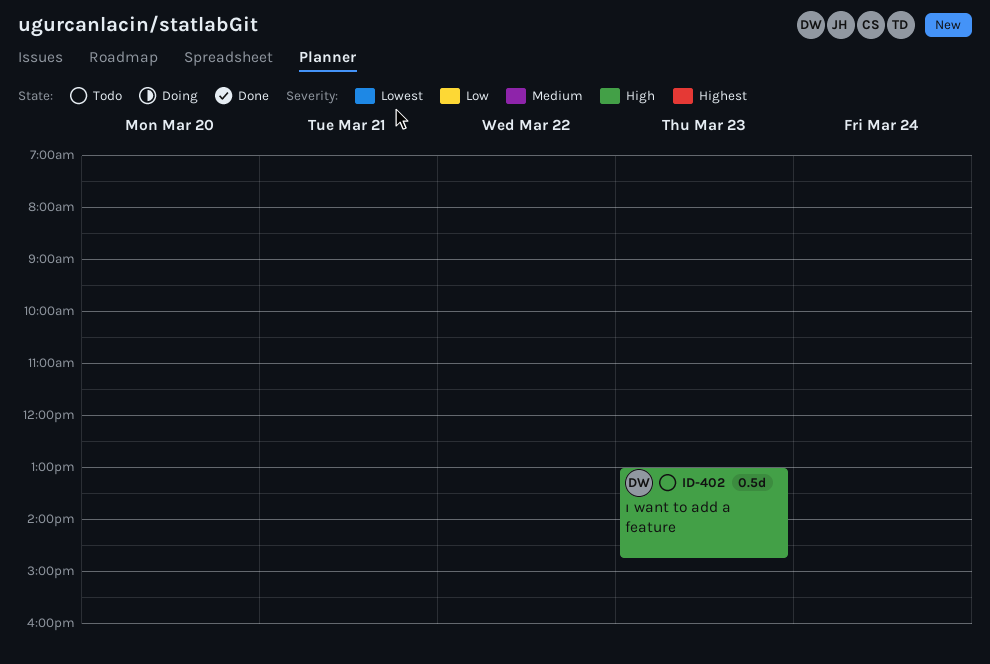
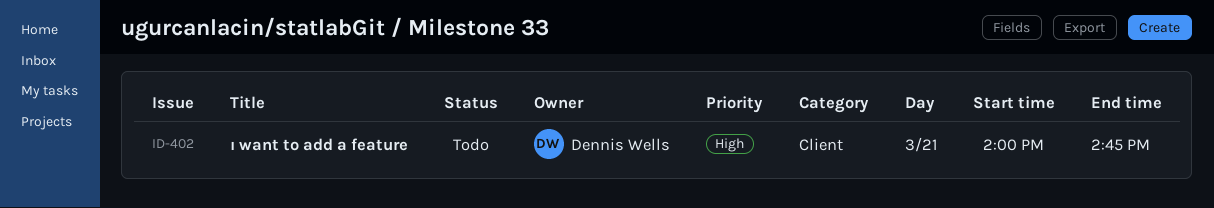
ID-402, day: Mar 23 -> Mar 21
ID-402, begins: 13:00 -> 14:00

